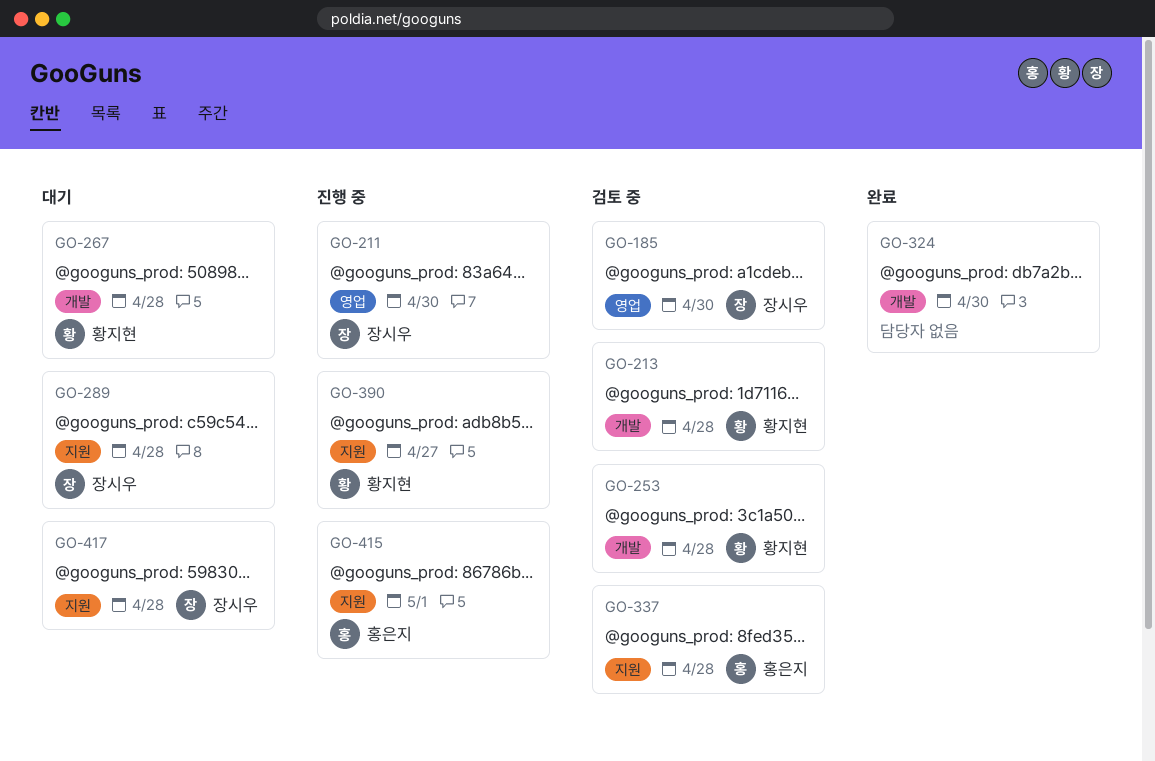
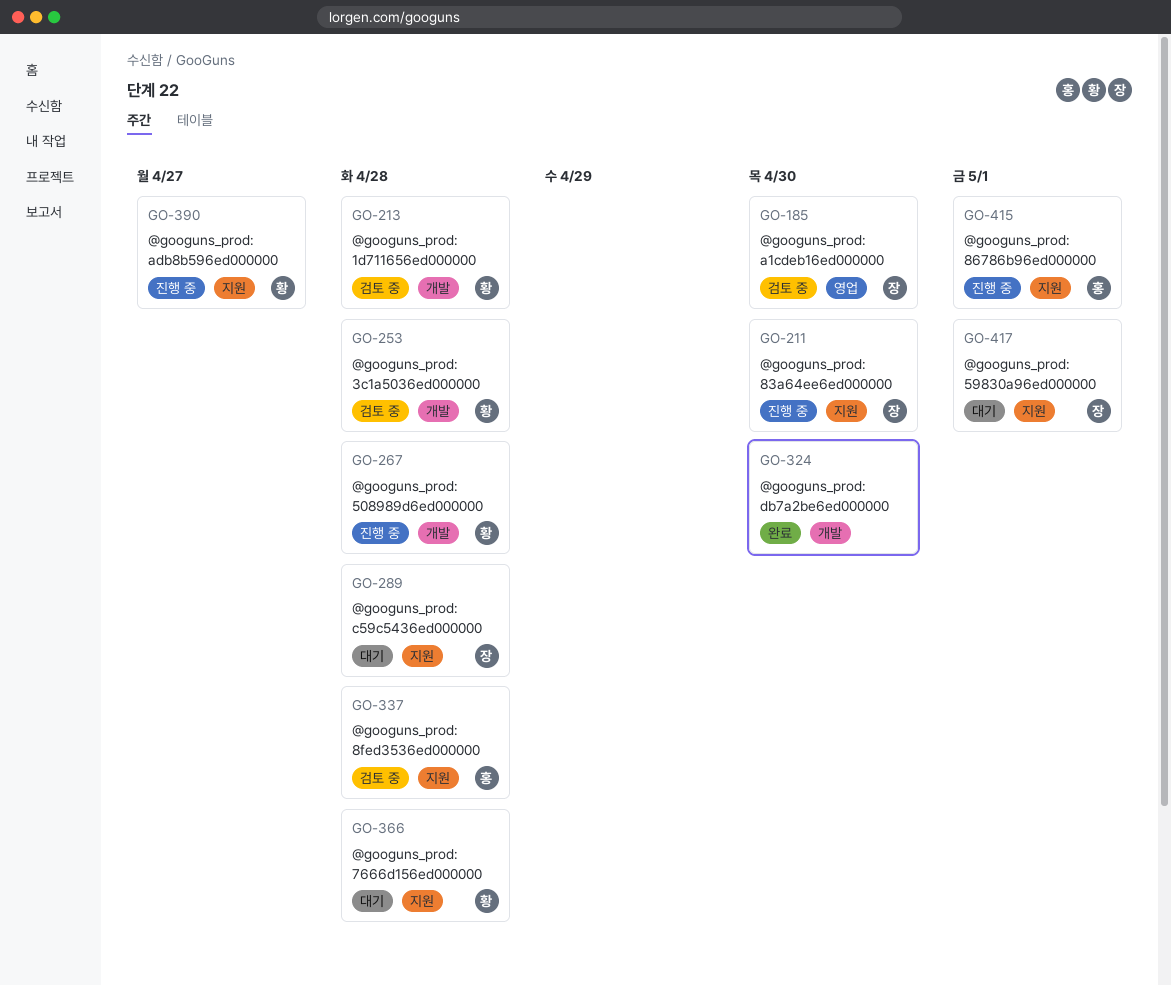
GO-211, label: 영업 -> 지원
GO-267, status: 대기 -> 진행 중
GO-366: none -> present
GO-417, due: Apr 28 -> May 1

